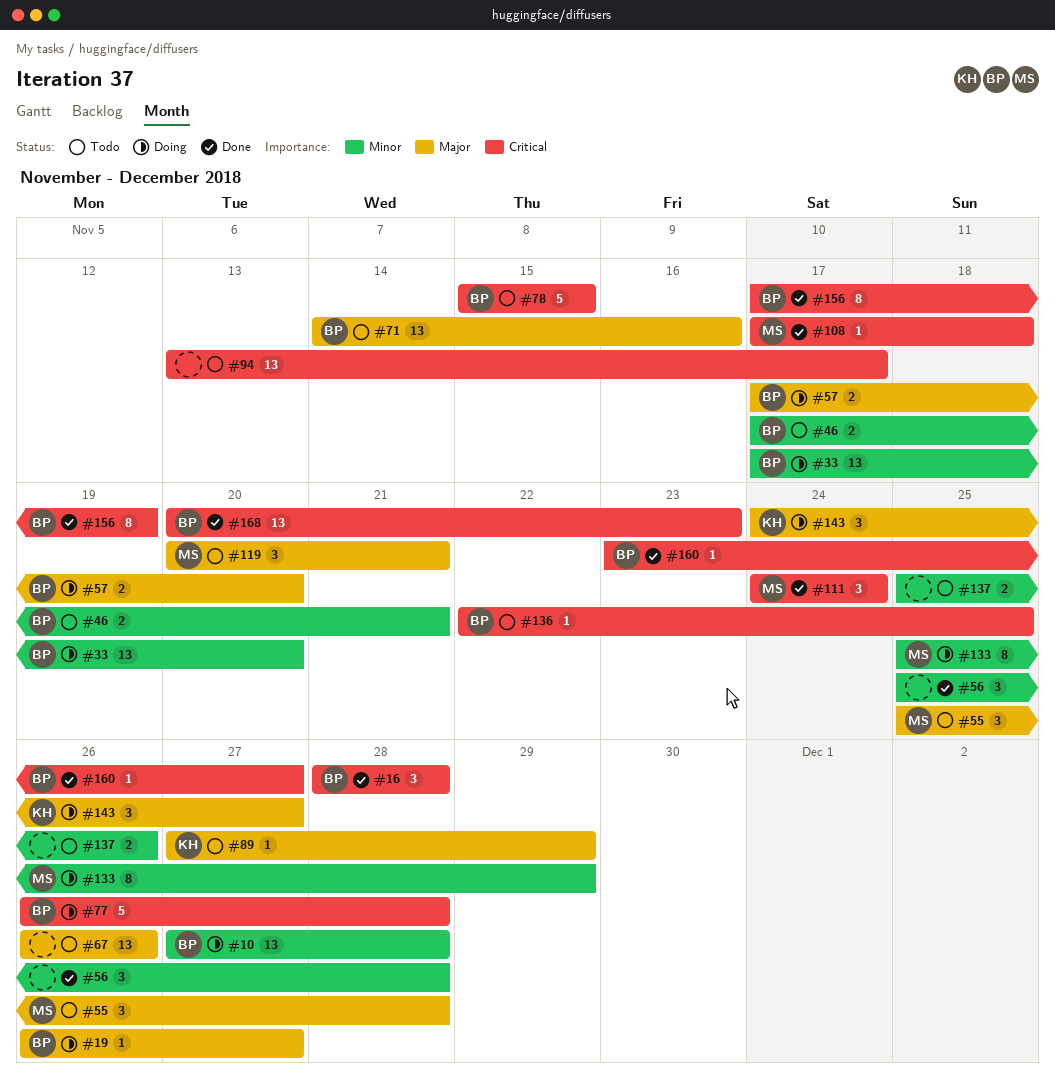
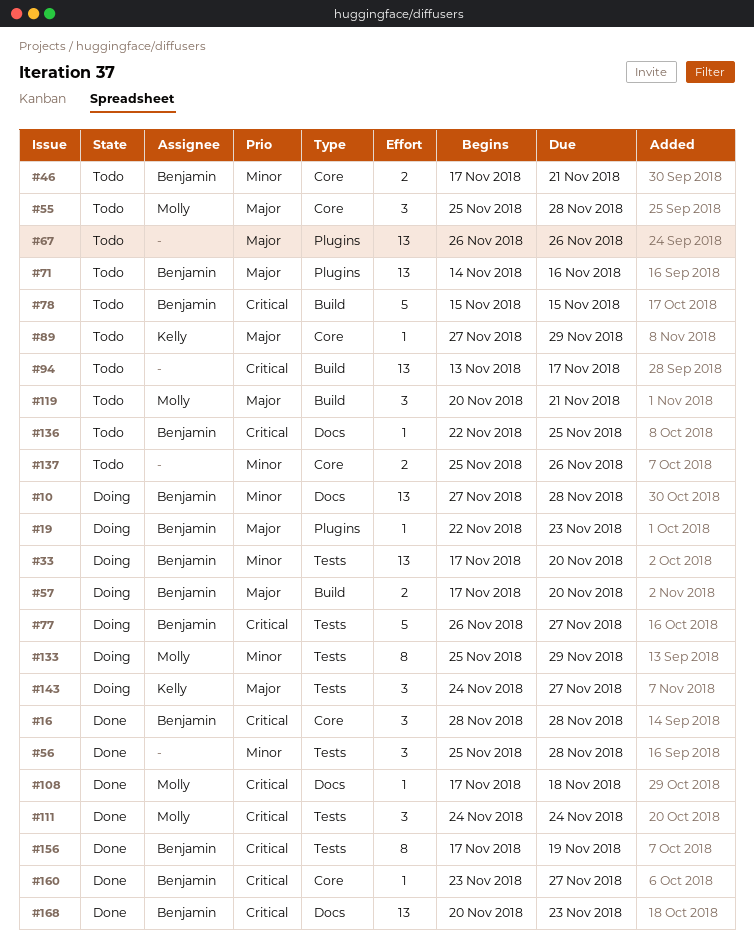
#19, start: Nov 26 -> Nov 22
#19, due: Nov 27 -> Nov 23
#77, due: Nov 28 -> Nov 27

